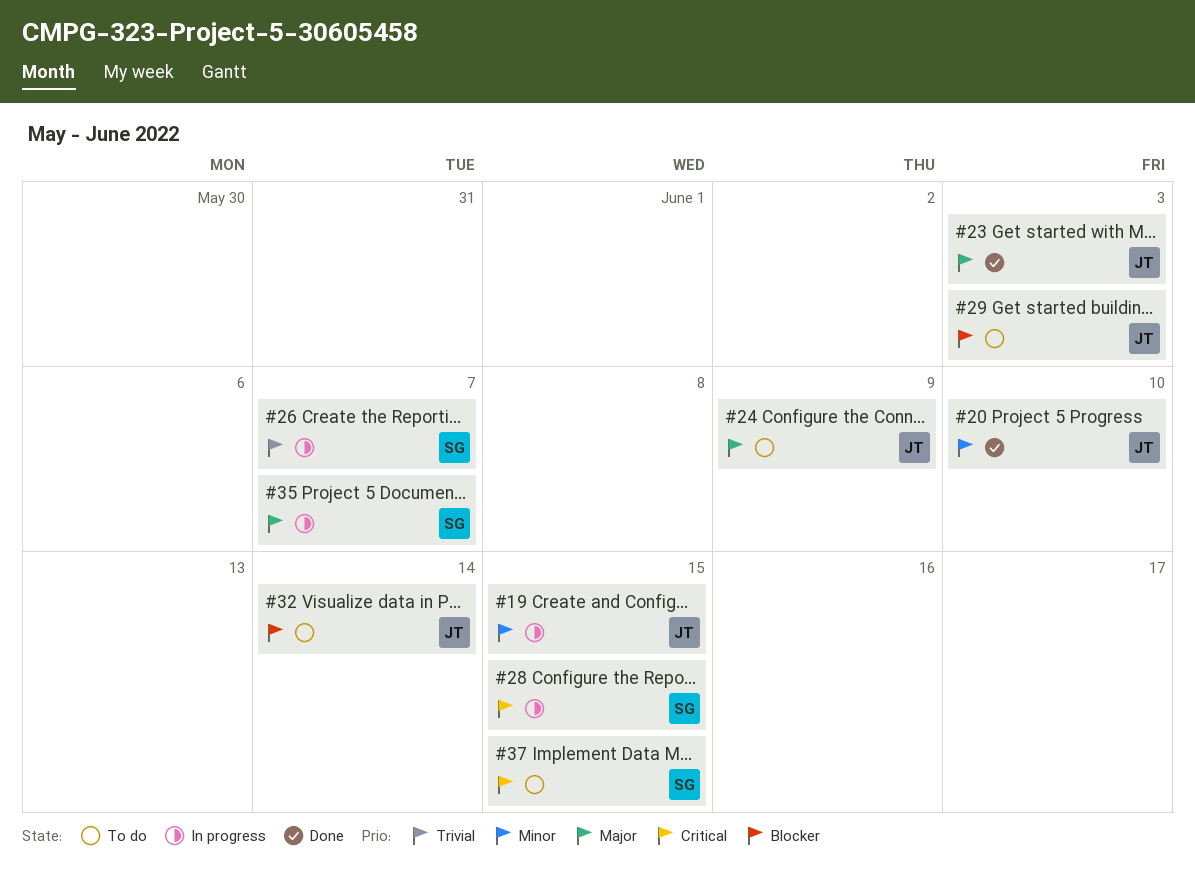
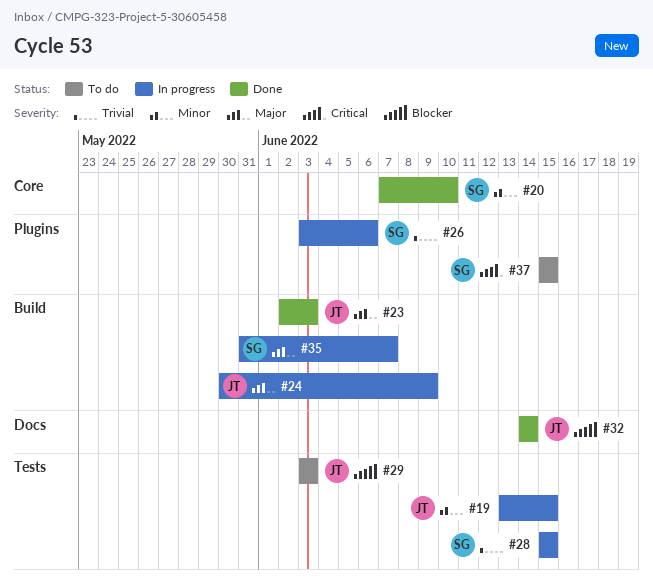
#20, owner: JT -> SG
#24, status: To do -> In progress
#26, due: Jun 7 -> Jun 6
#28, priority: Critical -> Trivial
#32, status: To do -> Done

